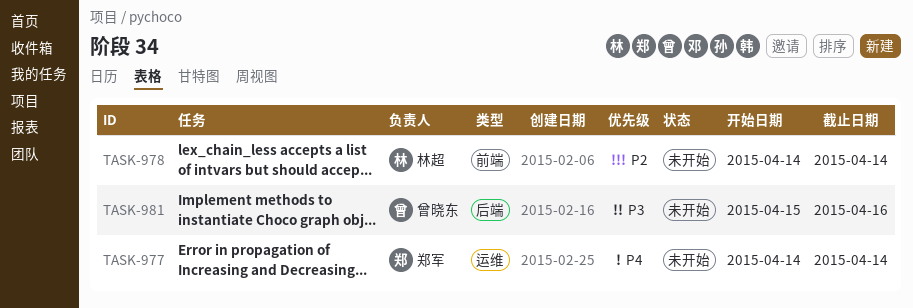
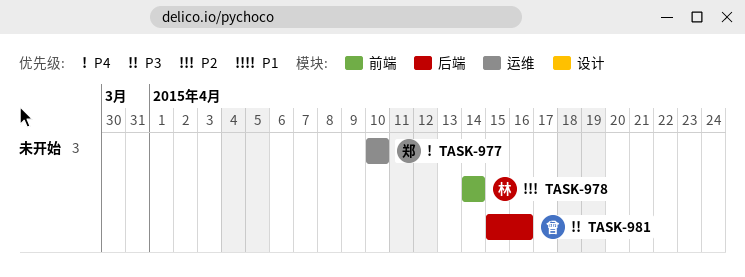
TASK-977, start: Apr 14 -> Apr 10
TASK-977, due: Apr 14 -> Apr 10

